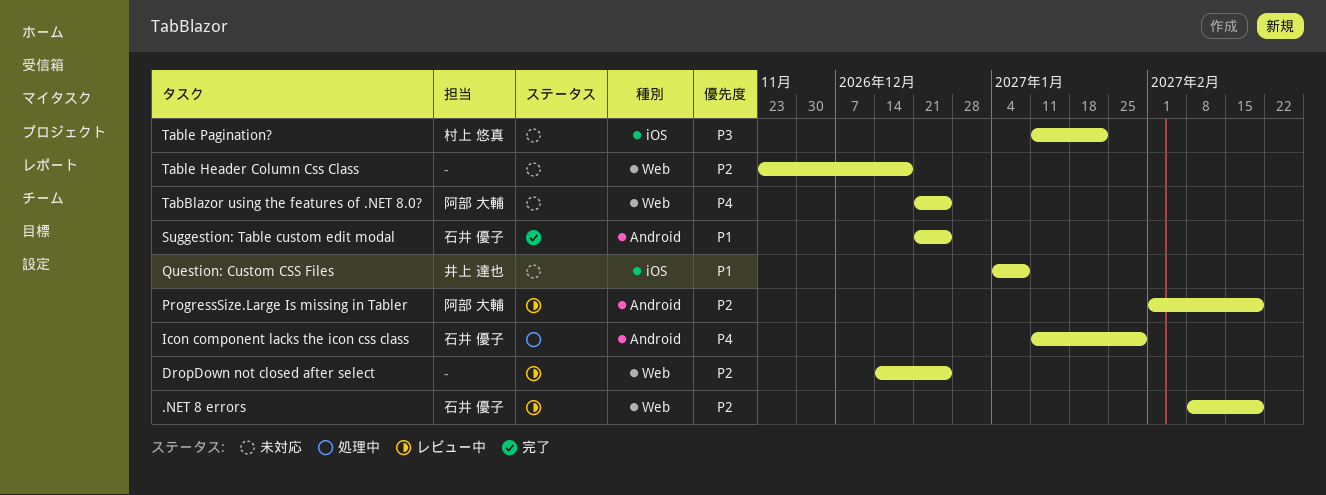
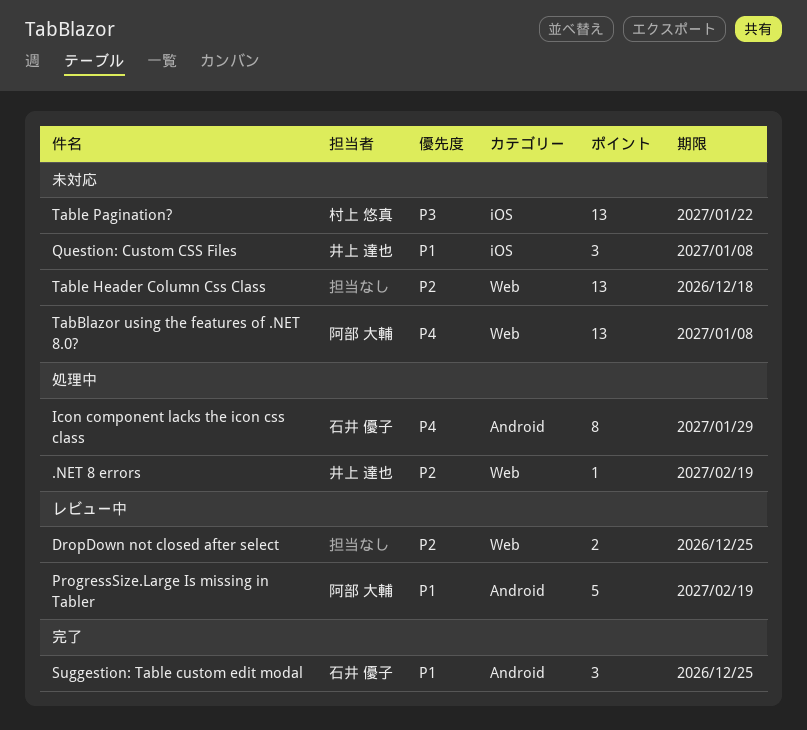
.NET 8 errors, status: レビュー中 -> 処理中
.NET 8 errors, owner: 石井 優子 -> 井上 達也
ProgressSize.Large Is missing in Tabler, priority: P2 -> P1
TabBlazor using the features of .NET 8.0?, due: Dec 25 -> Jan 8

